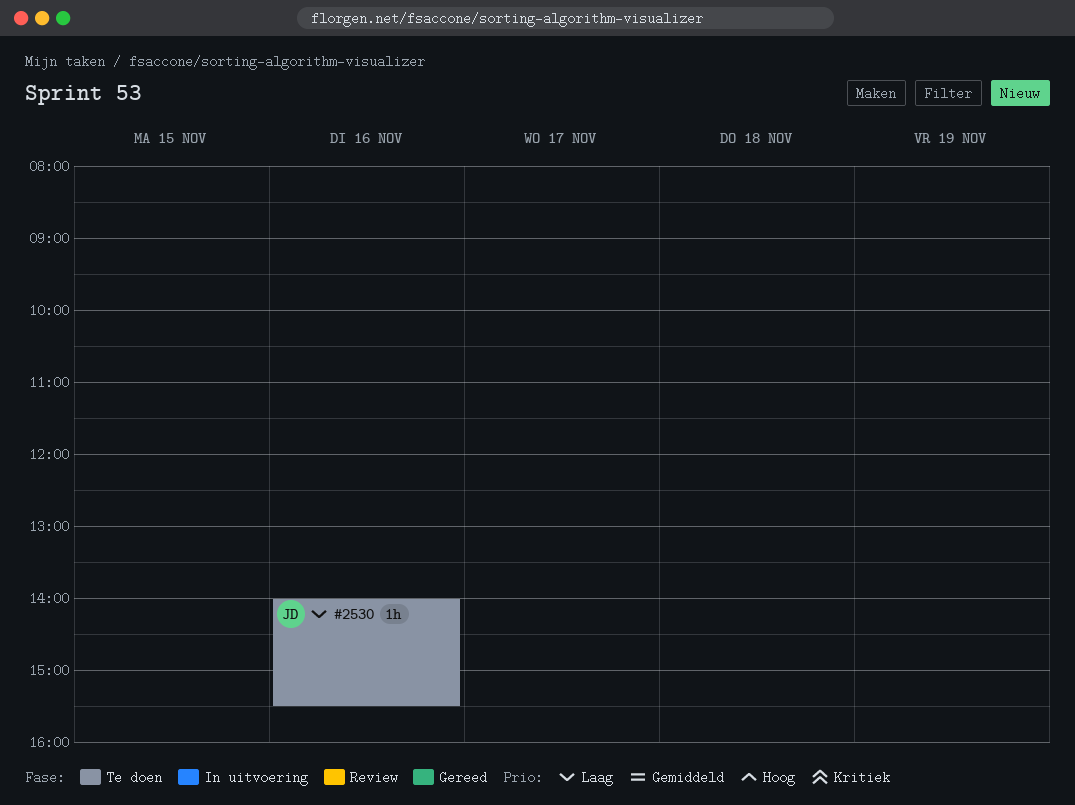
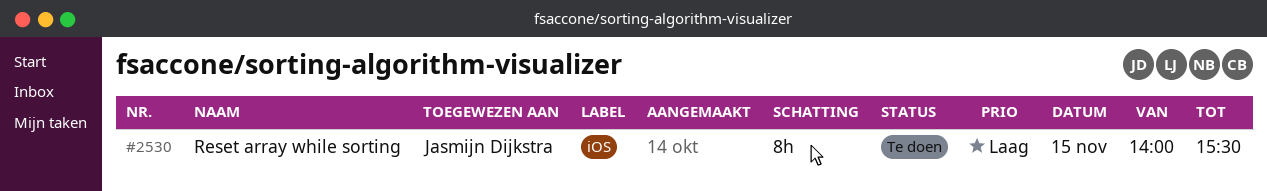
#2530, estimate: 1h -> 8h
#2530, day: Nov 16 -> Nov 15

